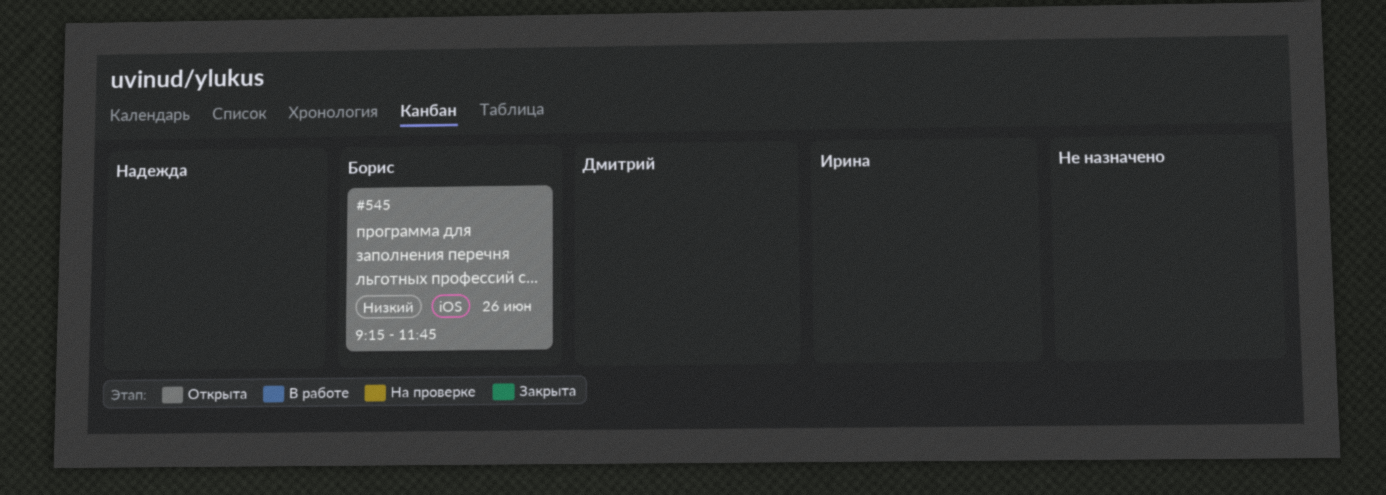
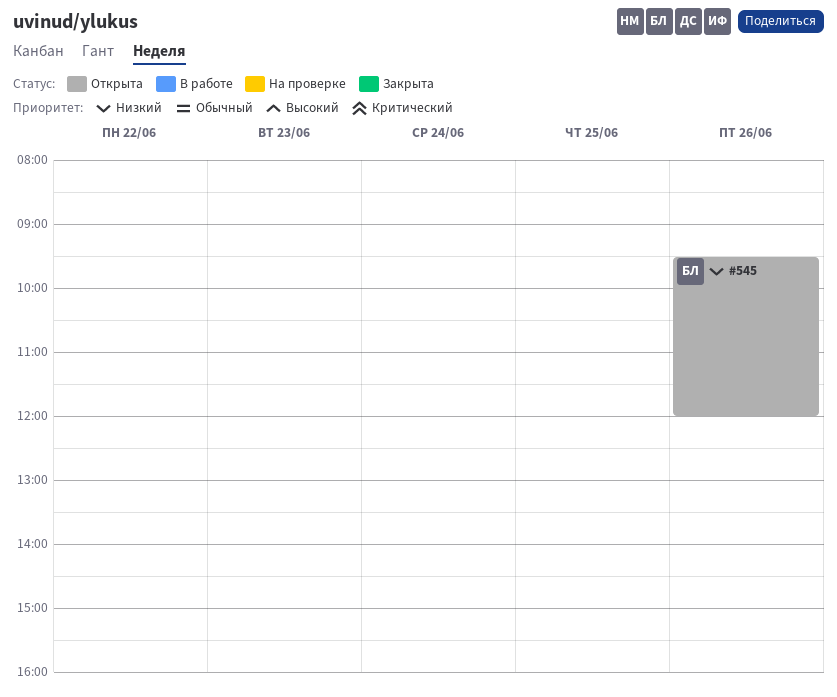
#545, begins: 09:15 -> 09:30
#545, ends: 11:45 -> 12:00

